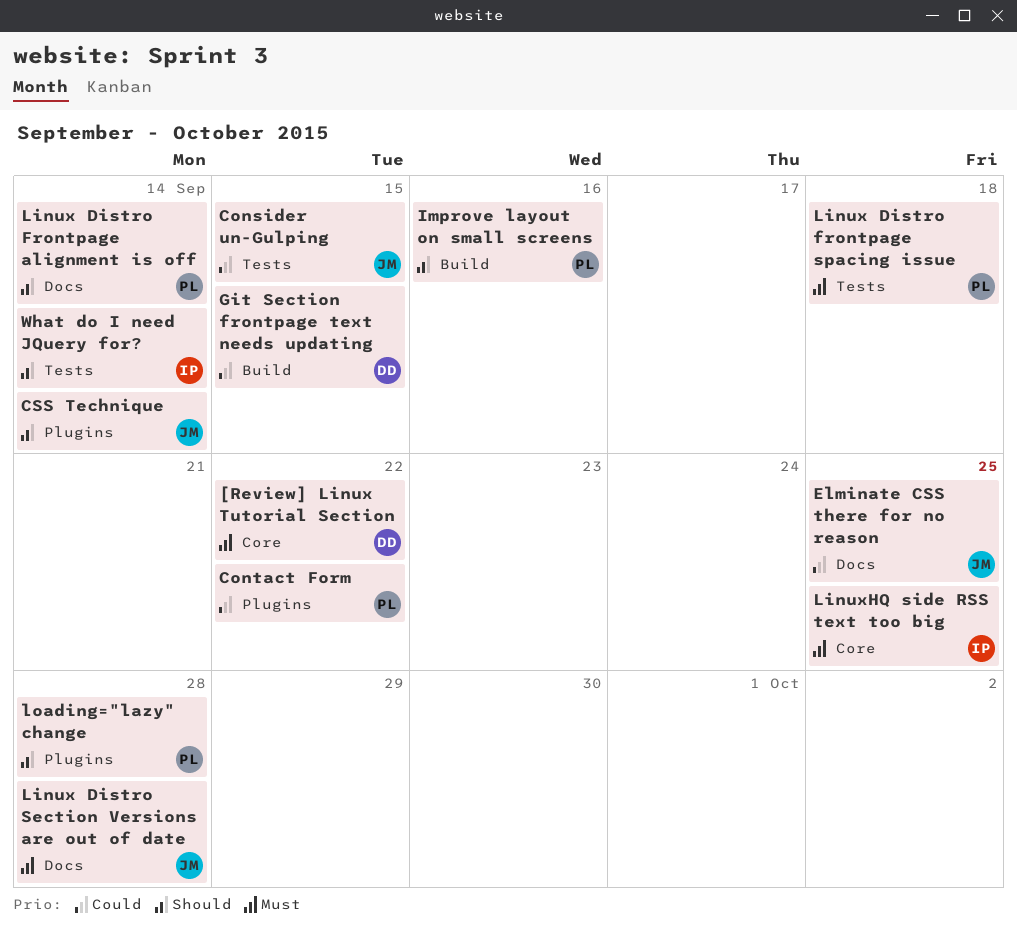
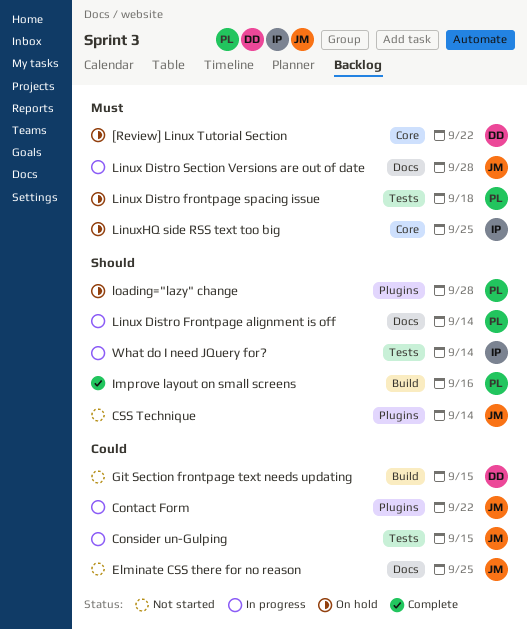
Contact Form, owner: PL -> JM

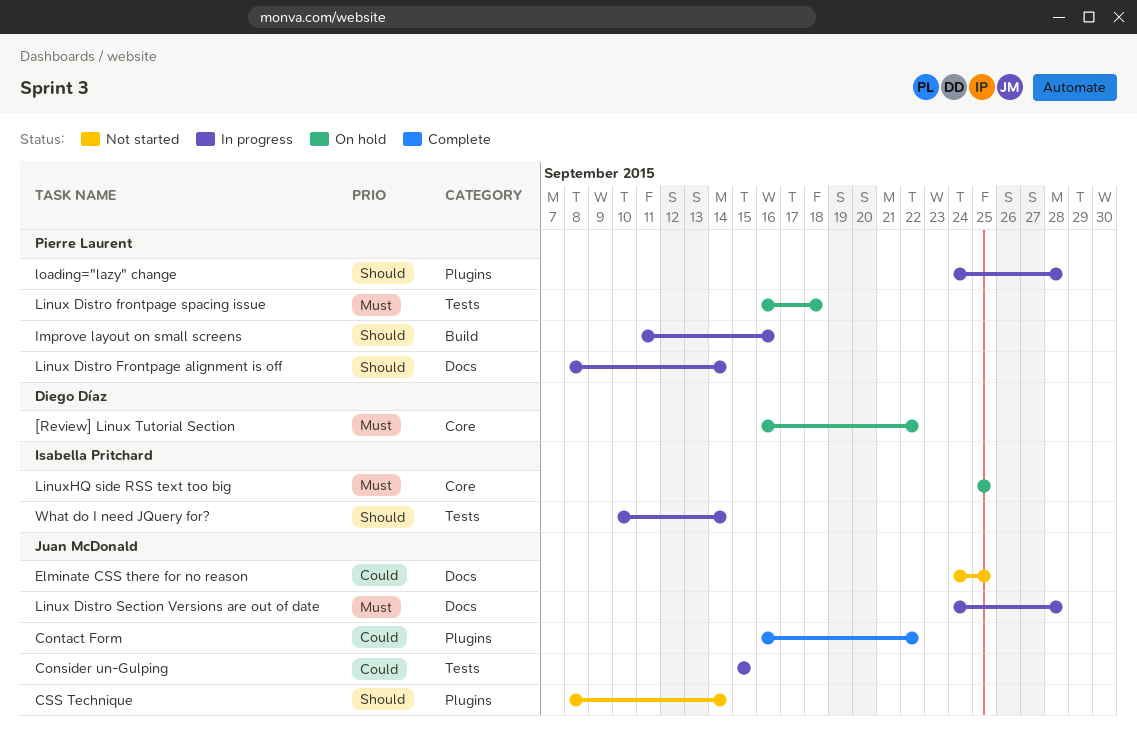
Contact Form, status: In progress -> Complete
Git Section frontpage text needs updating: present -> none
Improve layout on small screens, status: Complete -> In progress
loading="lazy" change, status: On hold -> In progress

